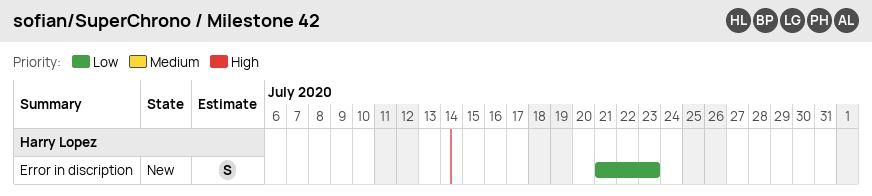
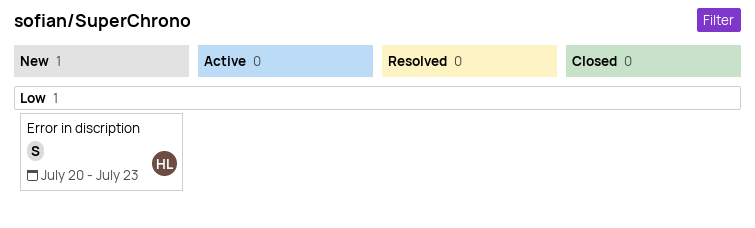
Error in discription, start: Jul 21 -> Jul 20

